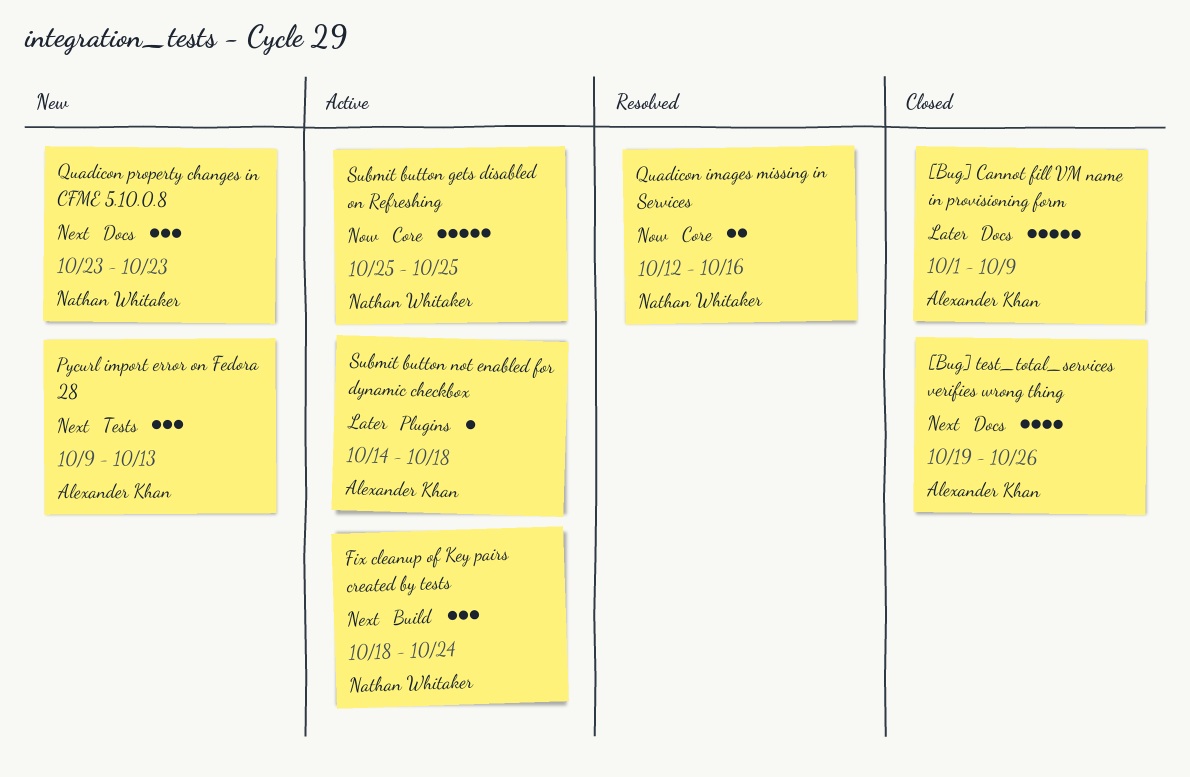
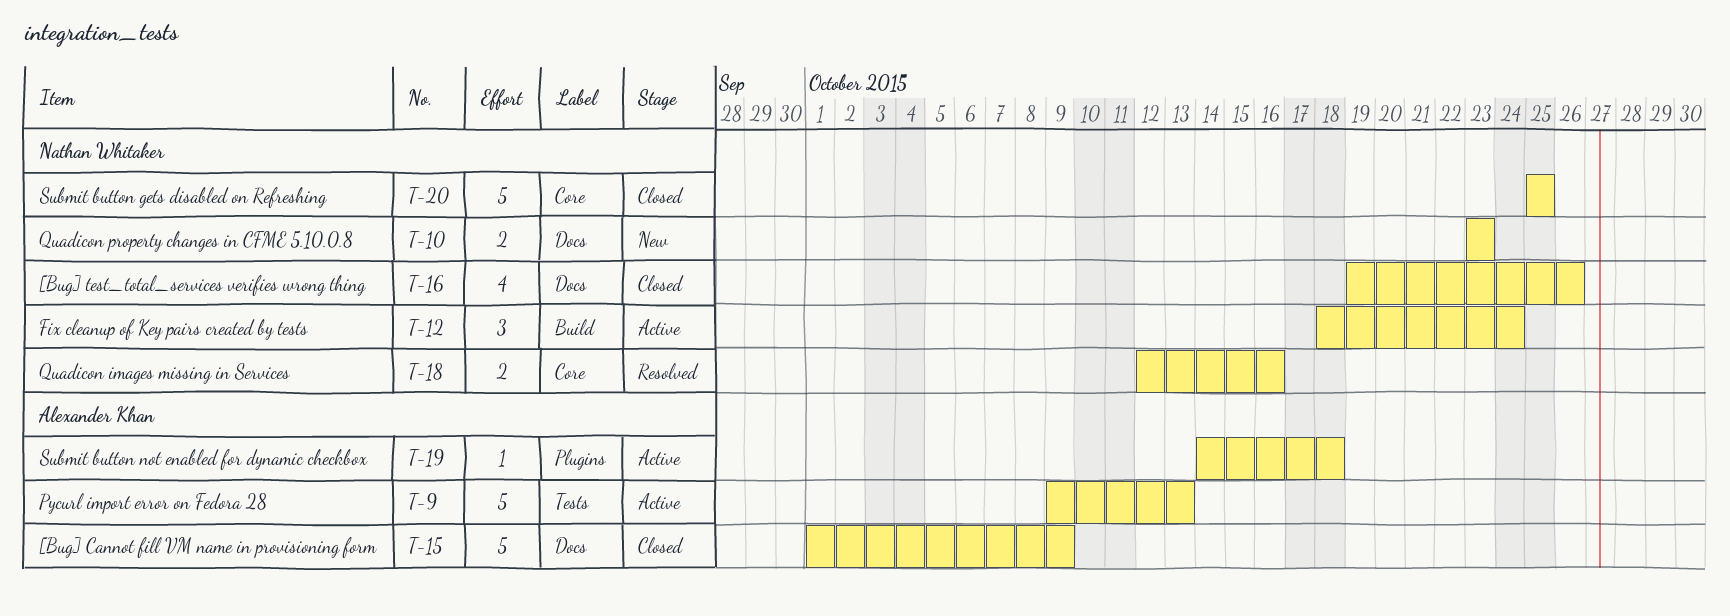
[Bug] test_total_services verifies wrong thing, owner: Alexander Khan -> Nathan Whitaker
Pycurl import error on Fedora 28, status: New -> Active
Pycurl import error on Fedora 28, estimate: 3 -> 5
Quadicon property changes in CFME 5.10.0.8, estimate: 3 -> 2
Submit button gets disabled on Refreshing, status: Active -> Closed

